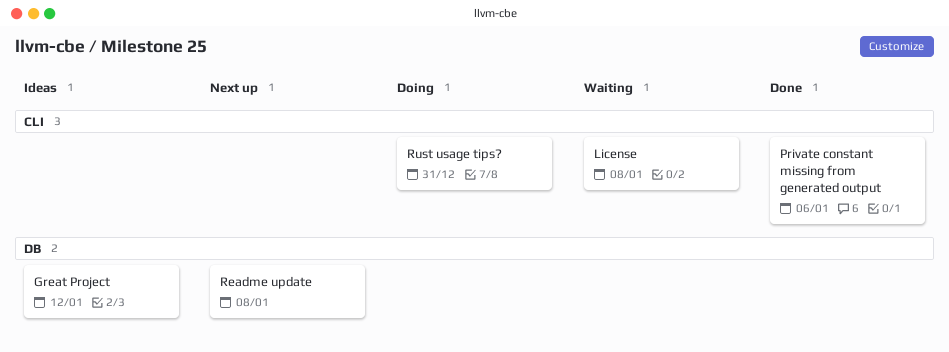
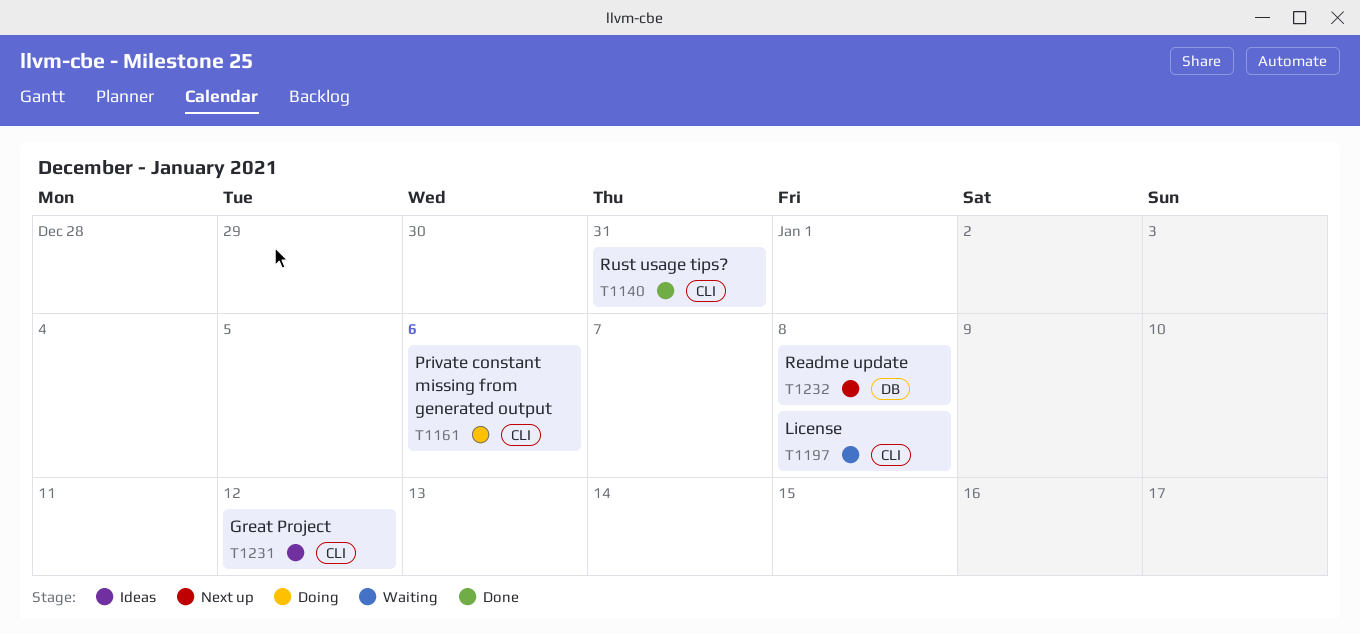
Great Project, label: DB -> CLI
Private constant missing from generated output, status: Done -> Doing
Rust usage tips?, status: Doing -> Done

